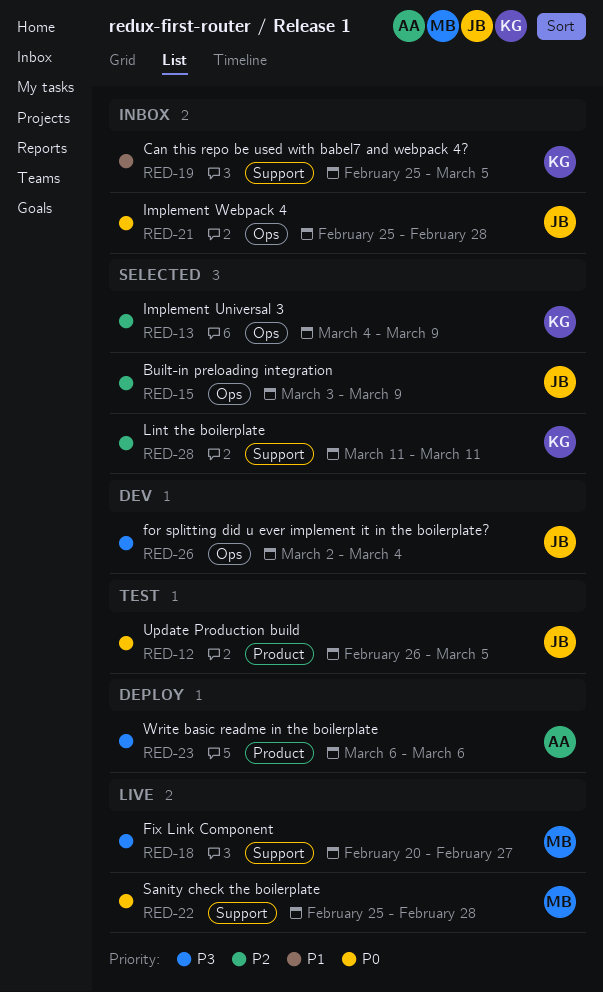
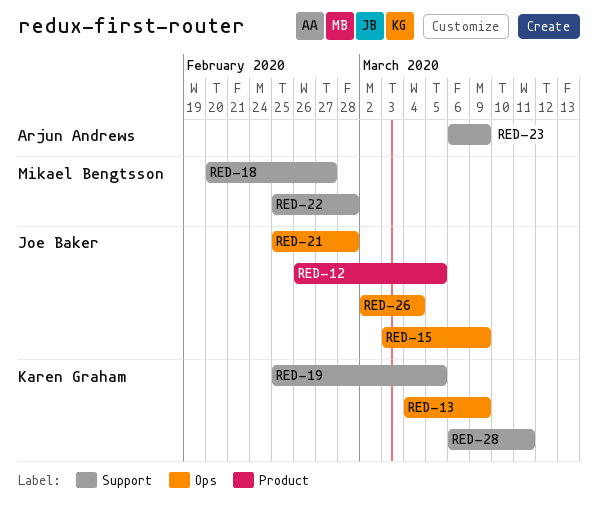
RED-23, label: Product -> Support
RED-23, due: Mar 6 -> Mar 9
RED-28, start: Mar 11 -> Mar 6

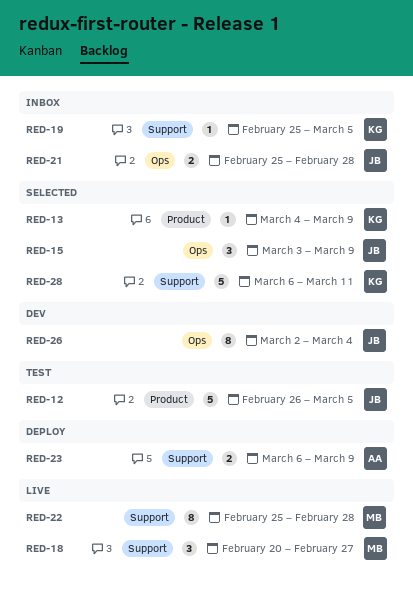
RED-13, label: Ops -> Product

